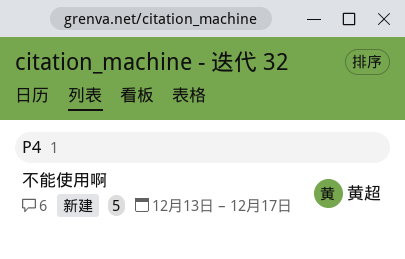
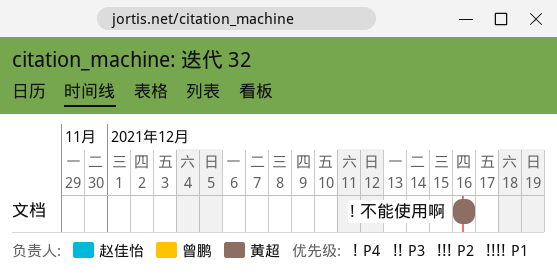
不能使用啊, start: Dec 13 -> Dec 16
不能使用啊, due: Dec 17 -> Dec 16

